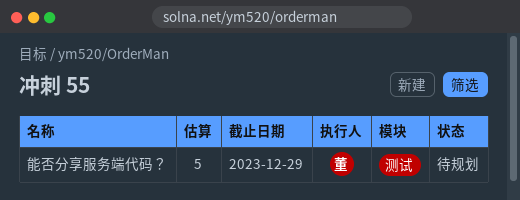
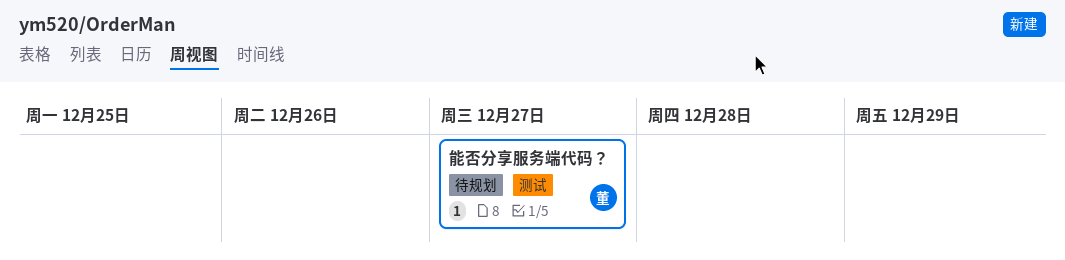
能否分享服务端代码？, estimate: 5 -> 1
能否分享服务端代码？, due: Dec 29 -> Dec 27

